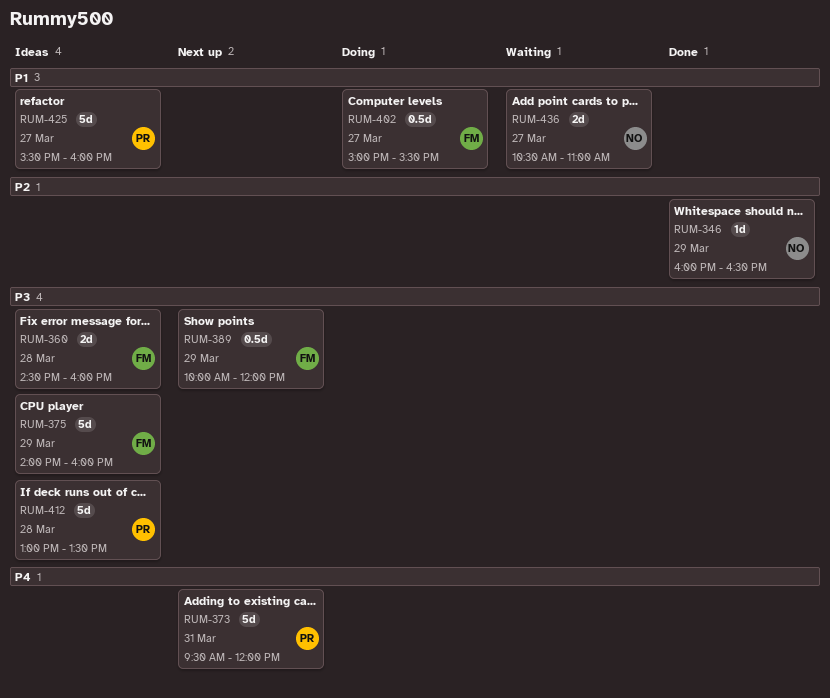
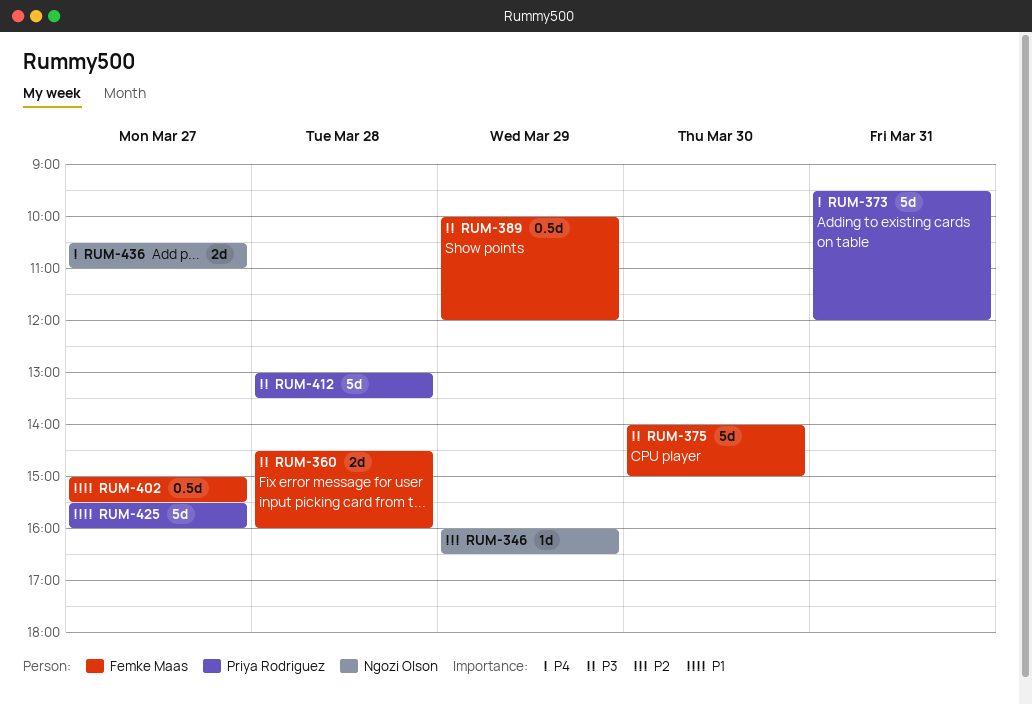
RUM-375, day: Mar 29 -> Mar 30
RUM-375, ends: 16:00 -> 15:00
RUM-436, priority: P1 -> P4

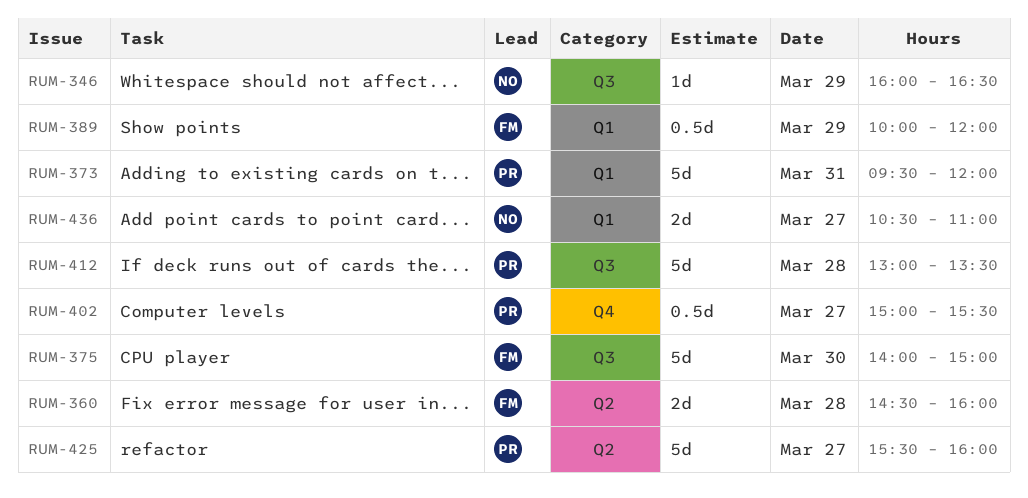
RUM-402, owner: Femke Maas -> Priya Rodriguez

